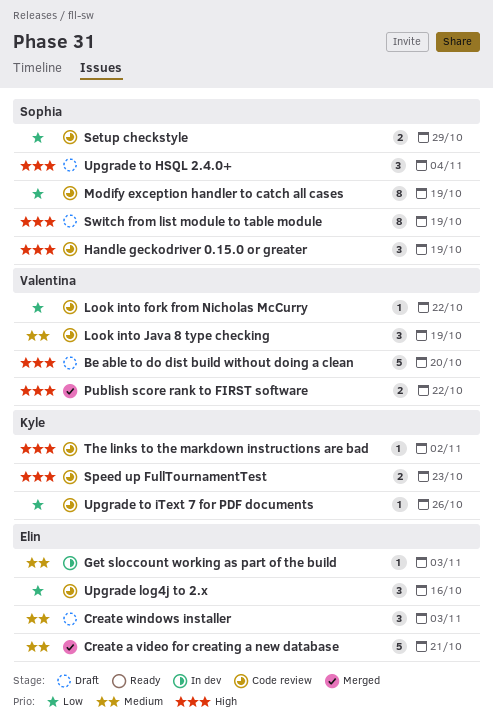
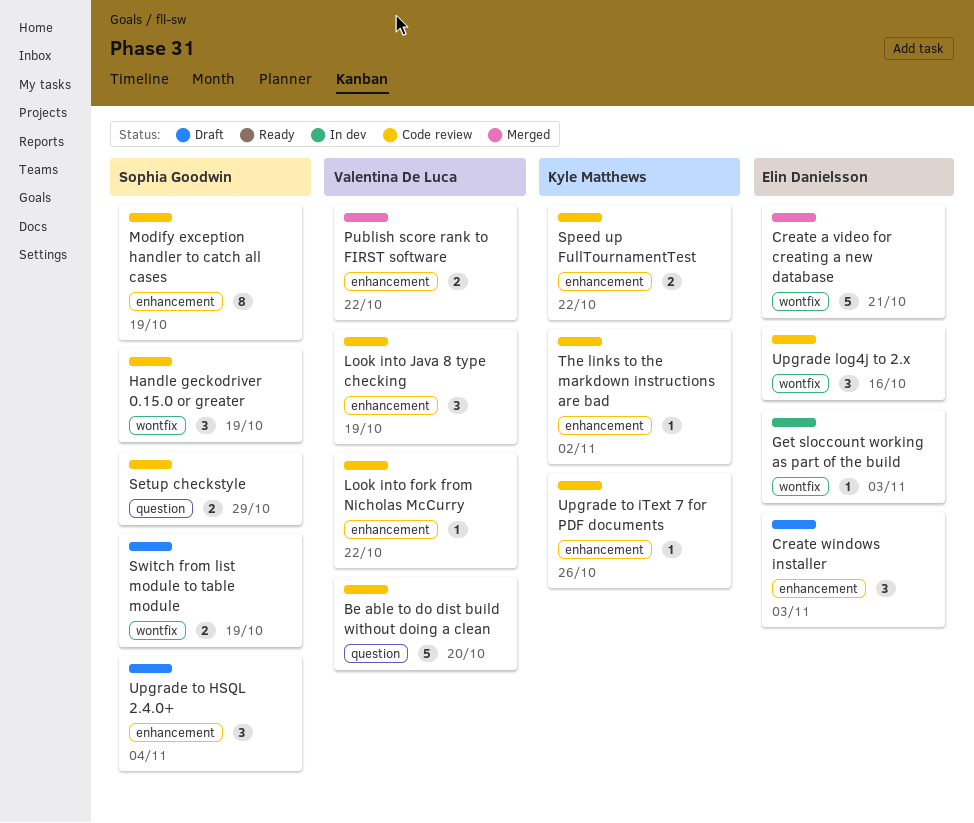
Be able to do dist build without doing a clean, status: Draft -> Code review
Speed up FullTournamentTest, due: Oct 23 -> Oct 22
Switch from list module to table module, estimate: 8 -> 2

